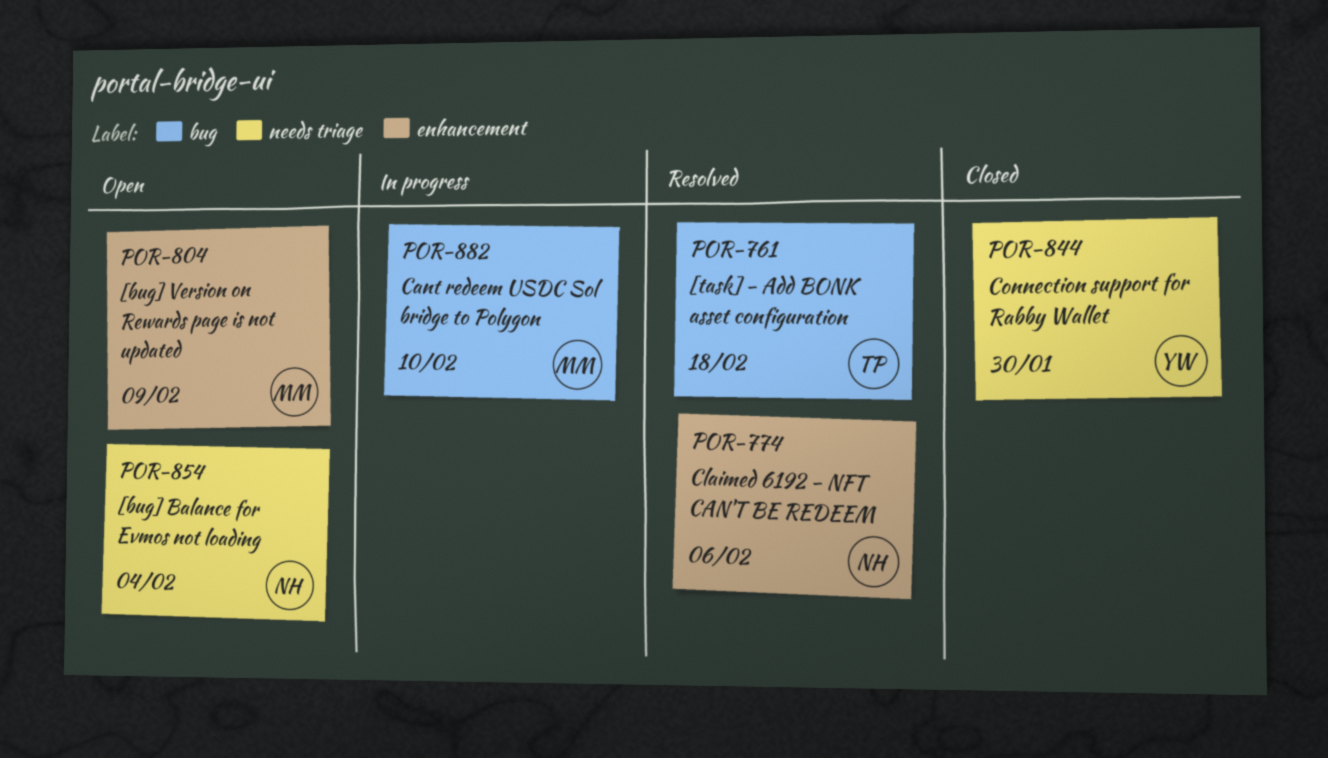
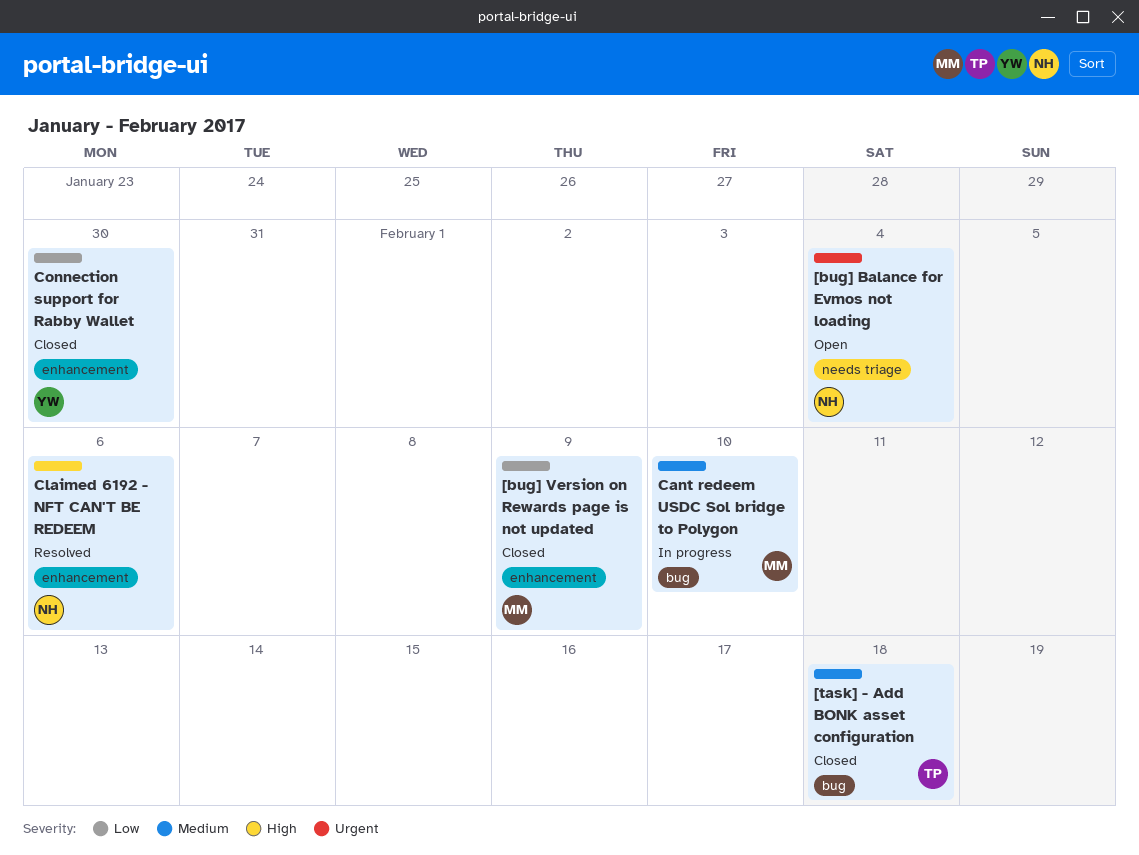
[bug] Version on Rewards page is not updated, status: Open -> Closed
[task] - Add BONK asset configuration, status: Resolved -> Closed
Connection support for Rabby Wallet, label: needs triage -> enhancement

